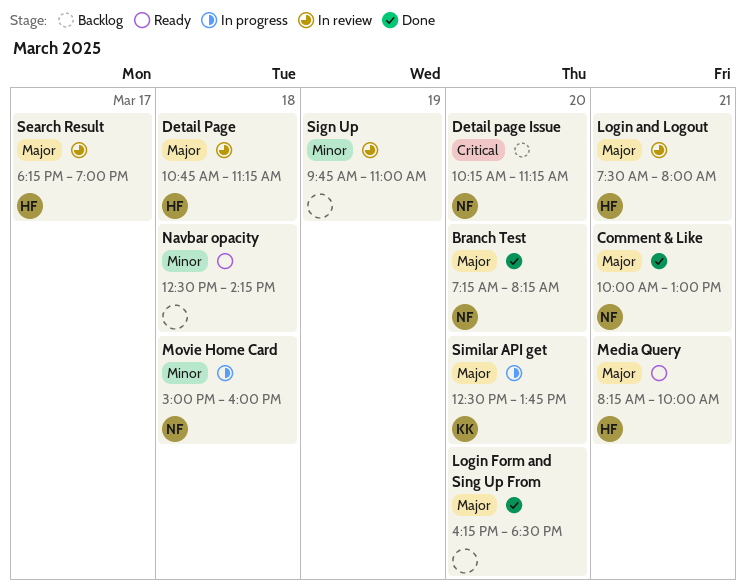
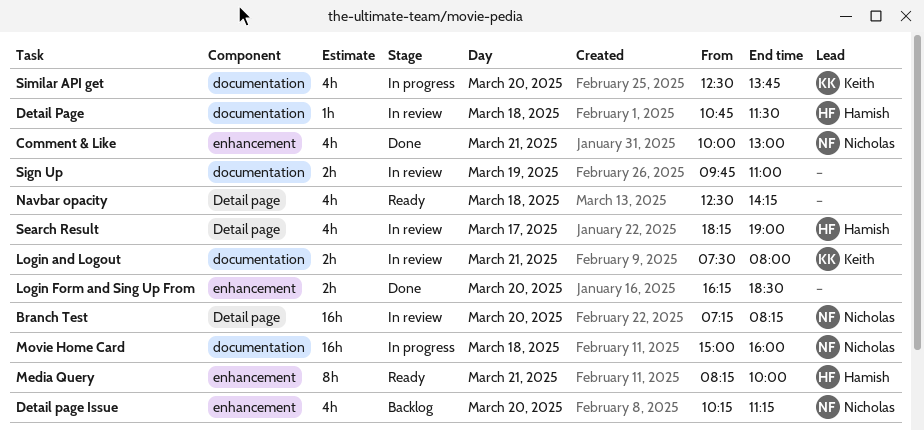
Branch Test, status: Done -> In review
Detail Page, ends: 11:15 -> 11:30
Login and Logout, owner: Hamish -> Keith

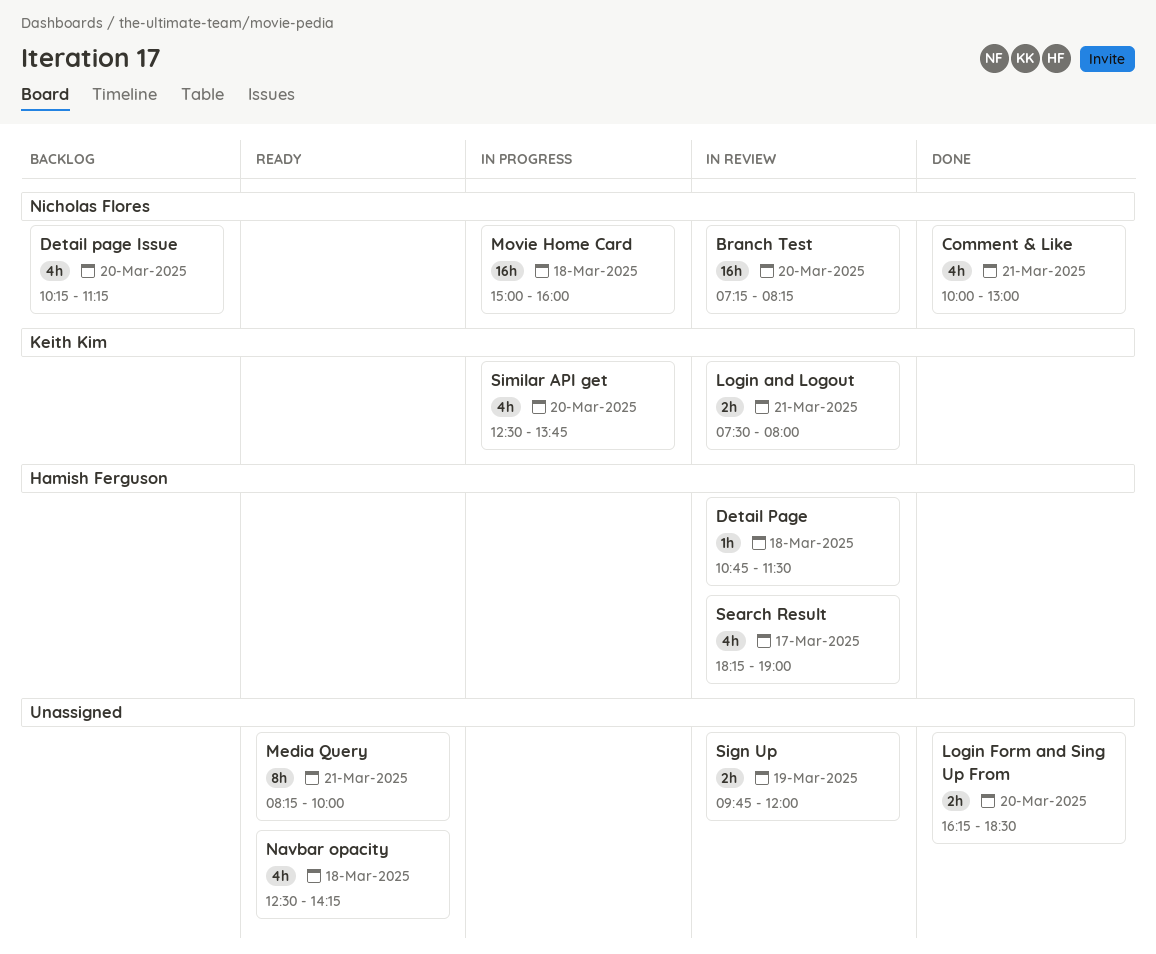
Media Query, owner: Hamish Ferguson -> none
Sign Up, ends: 11:00 -> 12:00

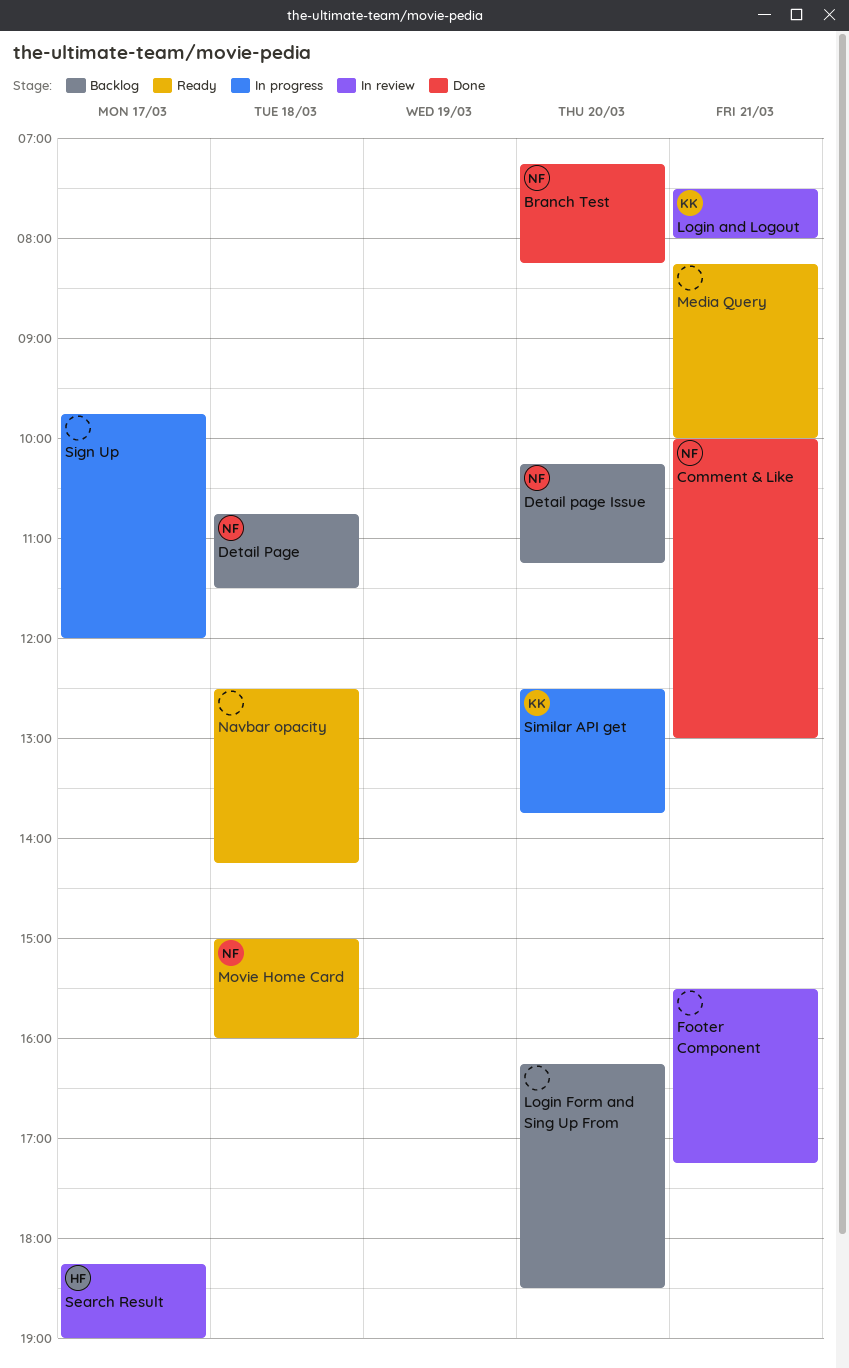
Branch Test, status: In review -> Done
Detail Page, status: In review -> Backlog
Detail Page, owner: Hamish Ferguson -> Nicholas Flores
Footer Component: none -> present
Login Form and Sing Up From, status: Done -> Backlog
Movie Home Card, status: In progress -> Ready
Sign Up, status: In review -> In progress
Sign Up, day: Mar 19 -> Mar 17

